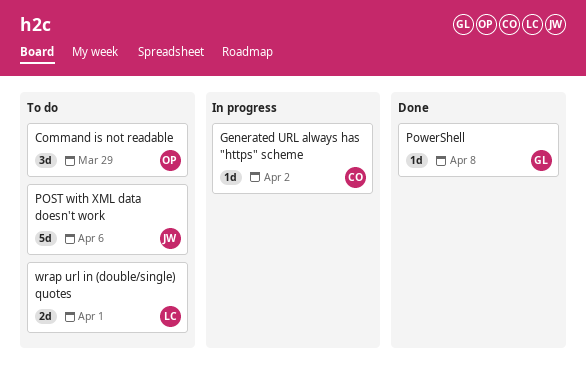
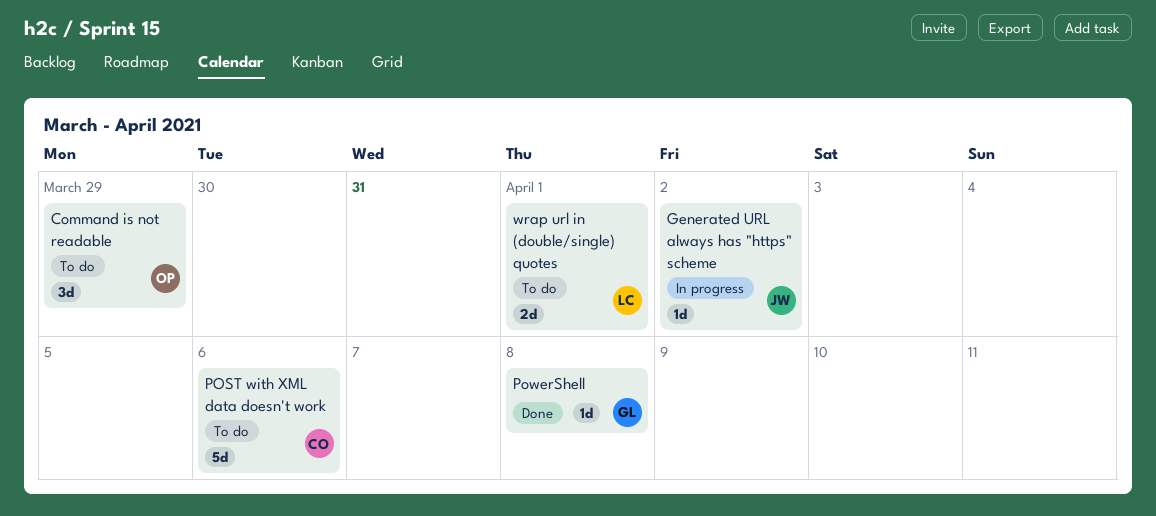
Generated URL always has "https" scheme, owner: CO -> JW
POST with XML data doesn't work, owner: JW -> CO

